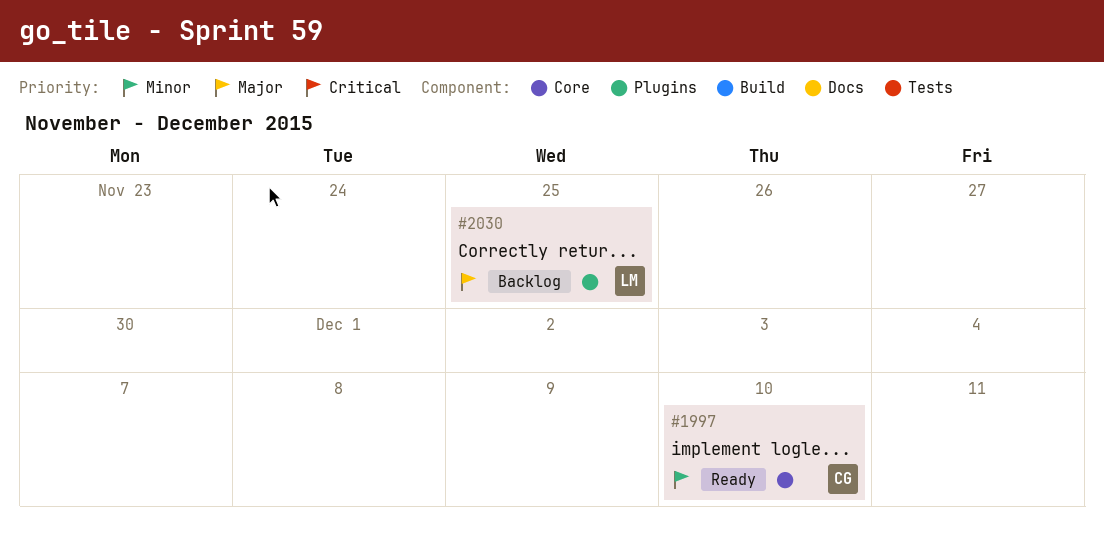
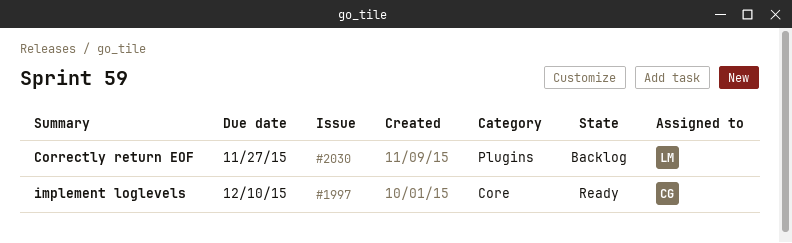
#2030, due: Nov 25 -> Nov 27

